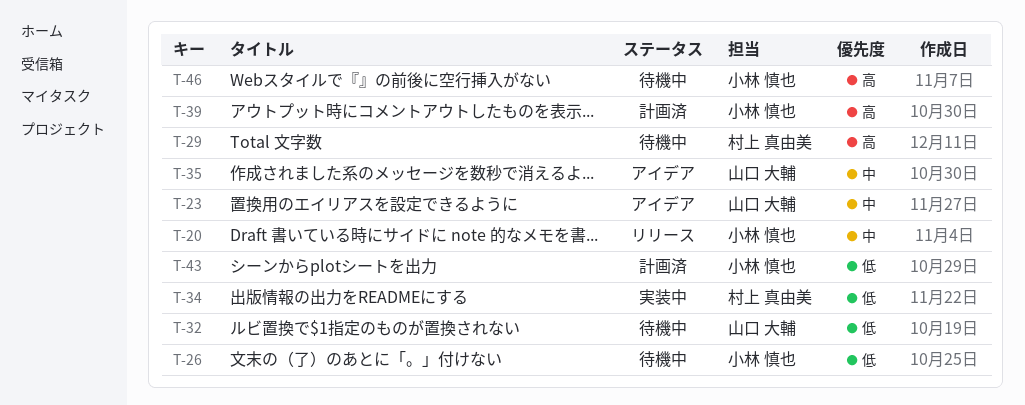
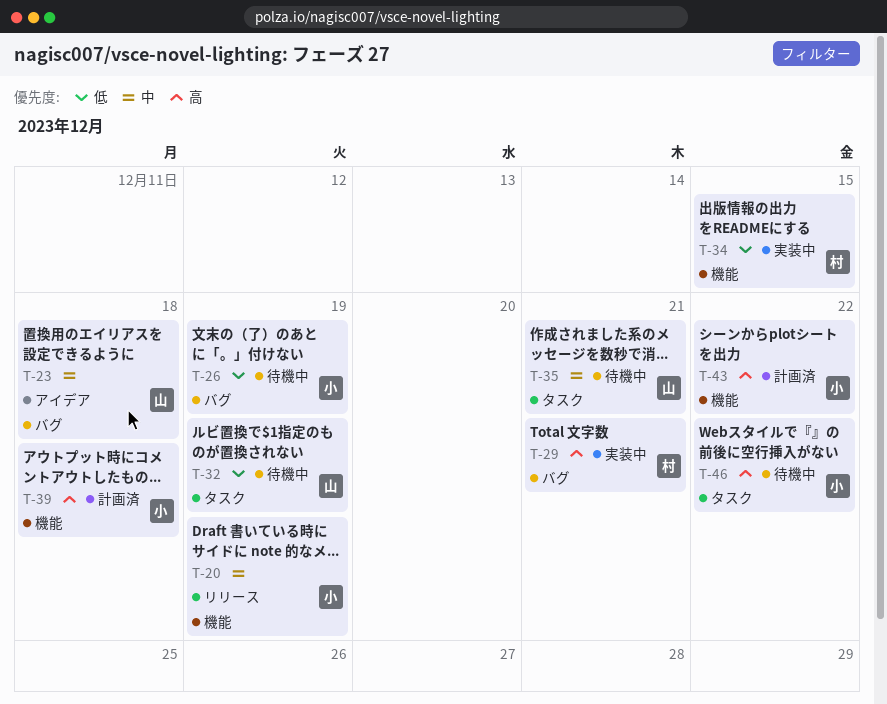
T-29, status: 待機中 -> 実装中
T-35, status: アイデア -> 待機中
T-43, priority: 低 -> 高

